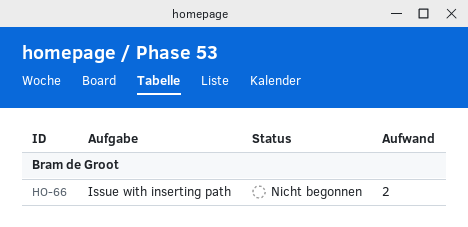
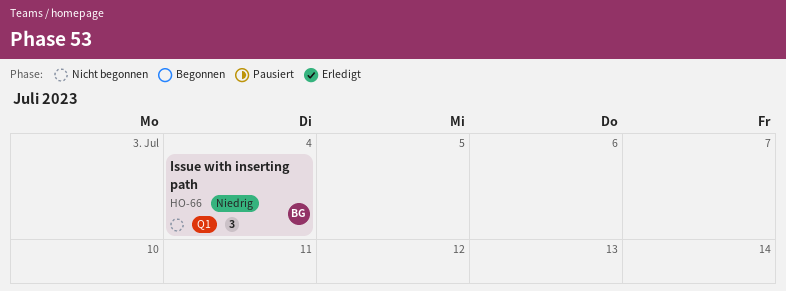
HO-66, estimate: 2 -> 3

